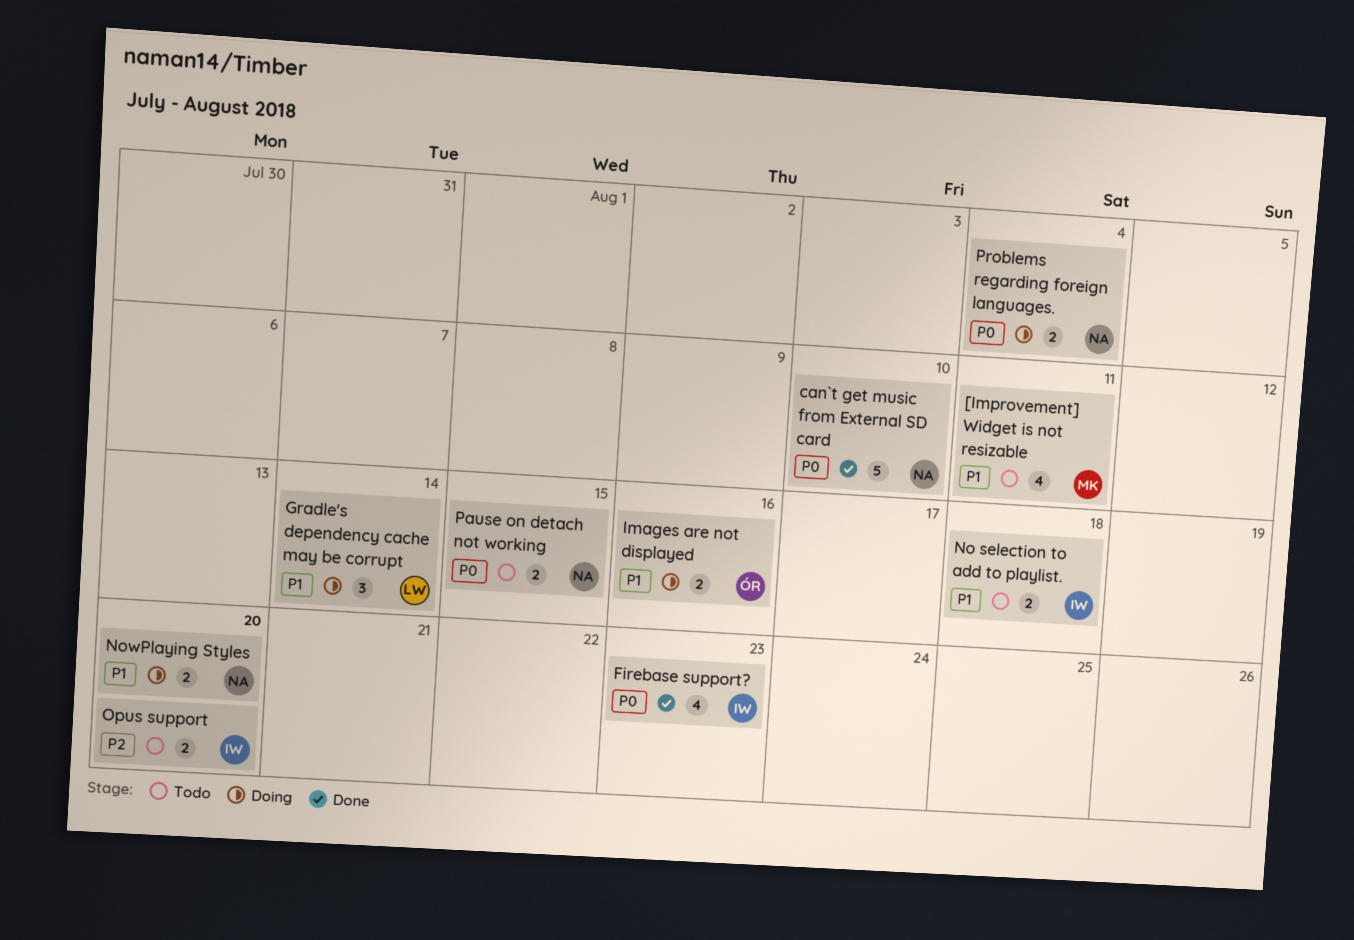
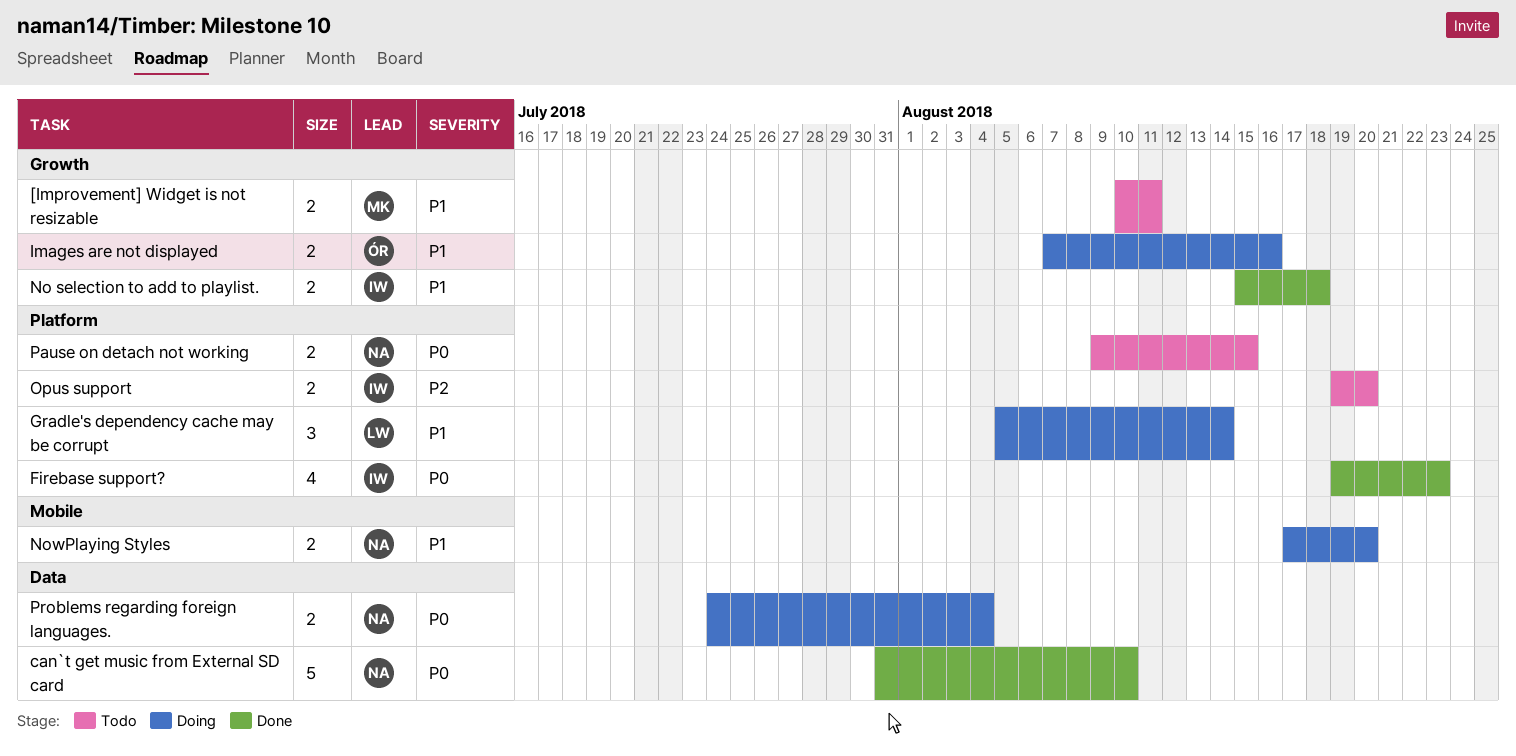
[Improvement] Widget is not resizable, estimate: 4 -> 2
No selection to add to playlist., status: Todo -> Done

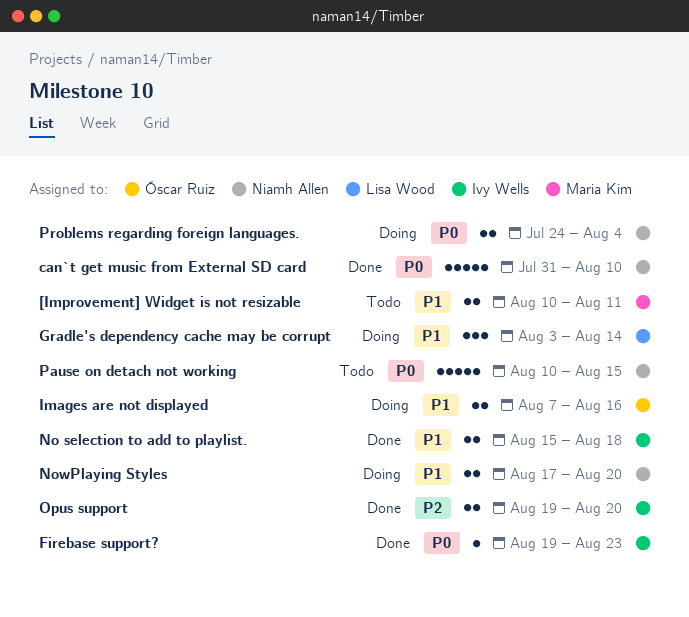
Firebase support?, estimate: 4 -> 1
Gradle's dependency cache may be corrupt, start: Aug 5 -> Aug 3
Opus support, status: Todo -> Done
Pause on detach not working, estimate: 2 -> 5
Pause on detach not working, start: Aug 9 -> Aug 10

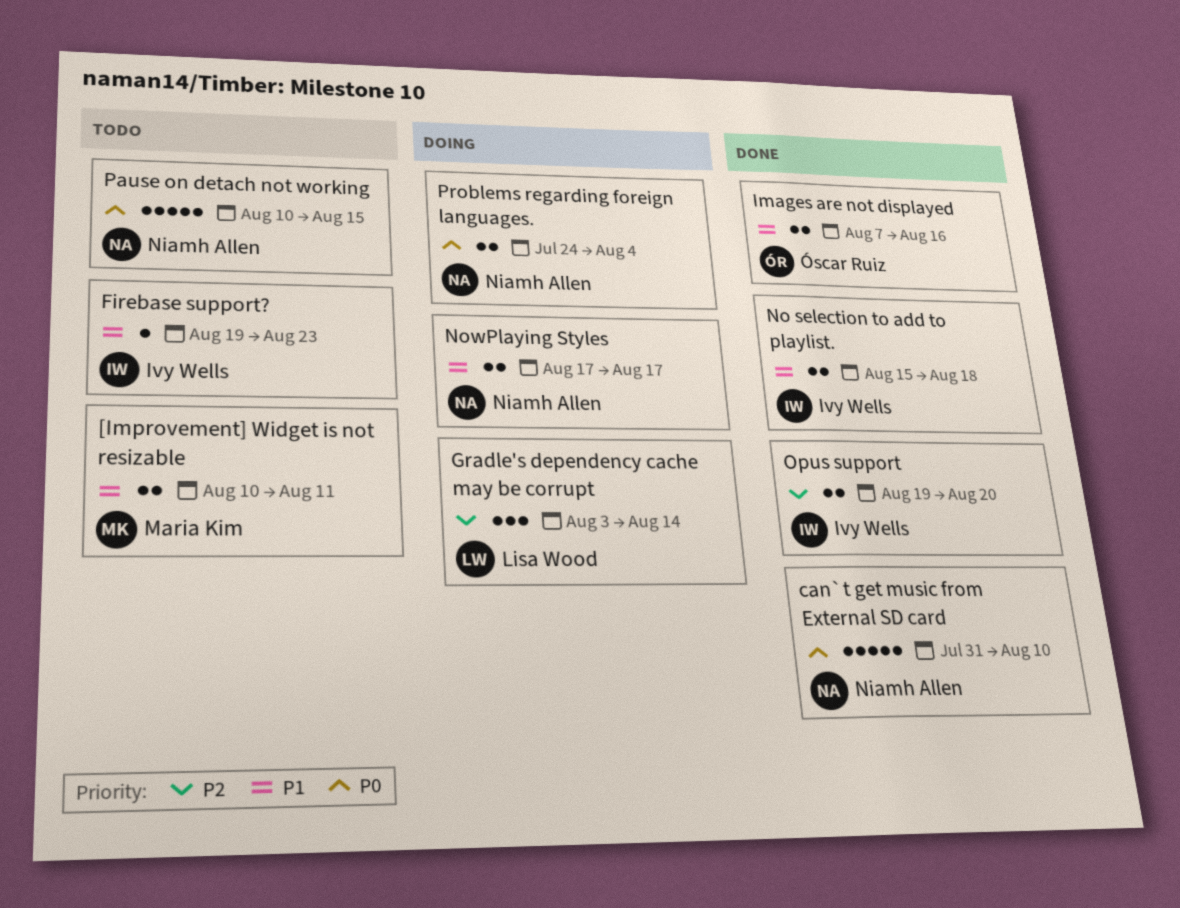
Firebase support?, status: Done -> Todo
Firebase support?, priority: P0 -> P1
Gradle's dependency cache may be corrupt, priority: P1 -> P2
Images are not displayed, status: Doing -> Done
NowPlaying Styles, due: Aug 20 -> Aug 17

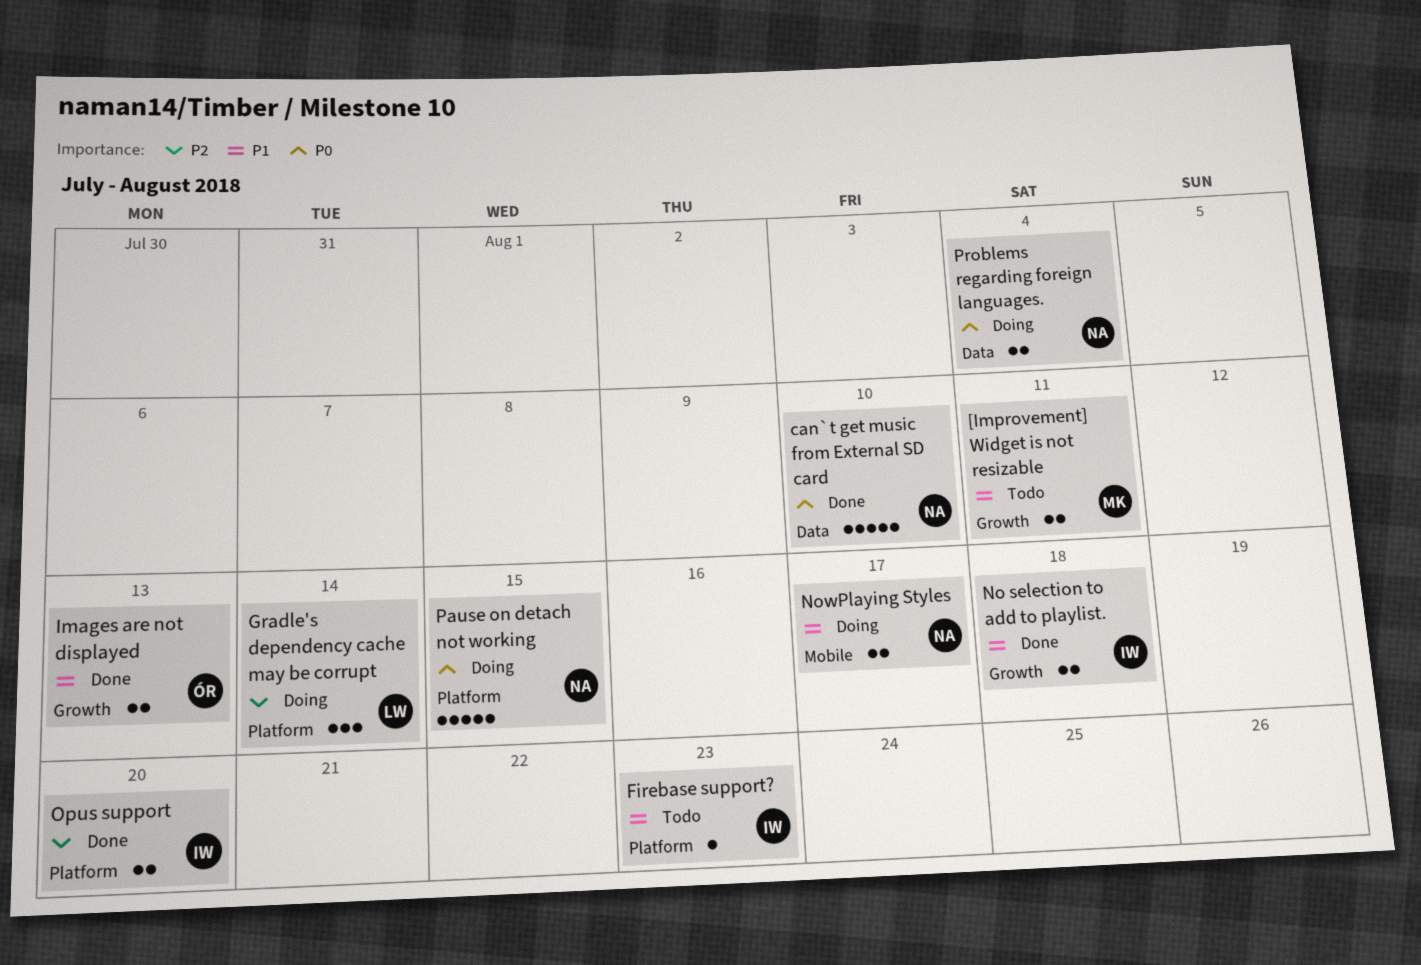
Images are not displayed, due: Aug 16 -> Aug 13
Pause on detach not working, status: Todo -> Doing

